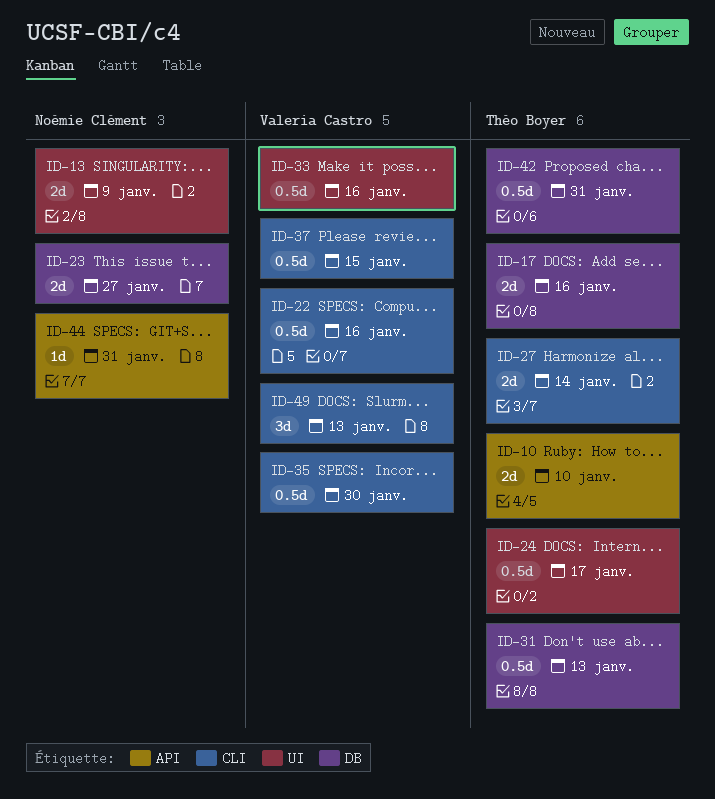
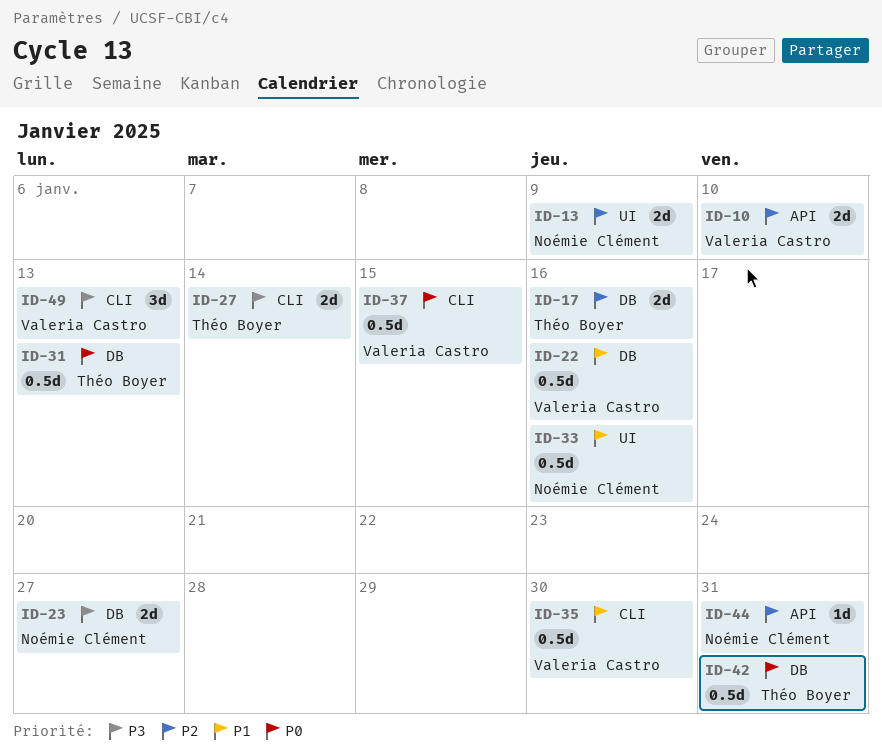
ID-10, owner: Théo Boyer -> Valeria Castro
ID-22, label: CLI -> DB
ID-24: present -> none
ID-33, owner: Valeria Castro -> Noémie Clément

